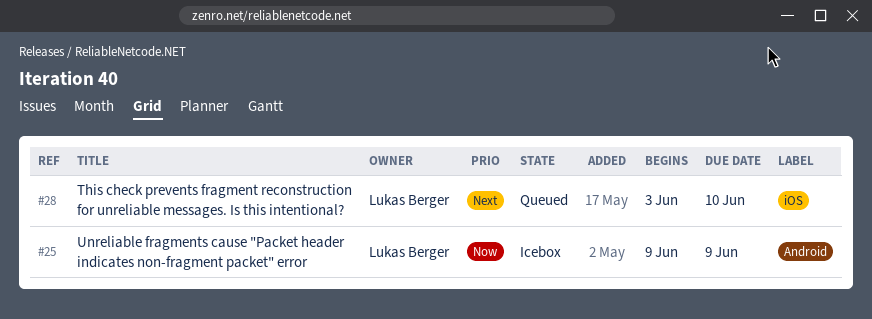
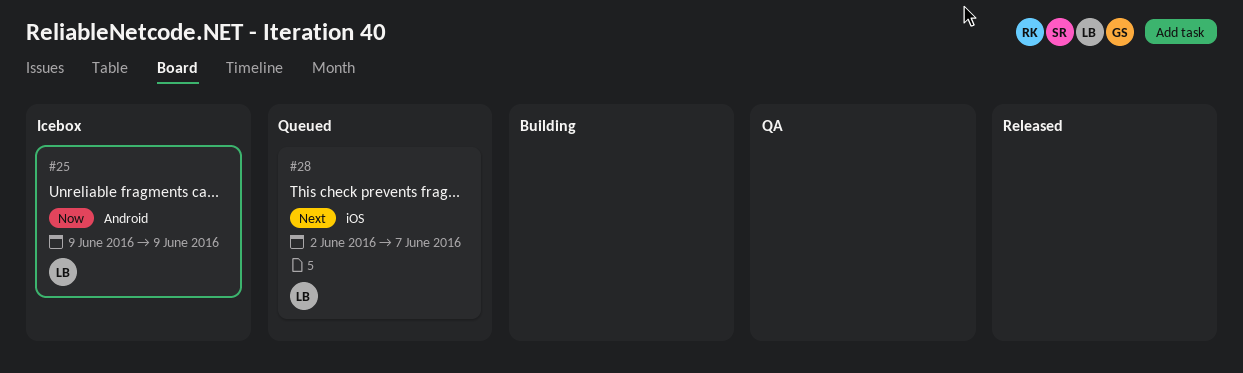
#28, start: Jun 3 -> Jun 2
#28, due: Jun 10 -> Jun 7

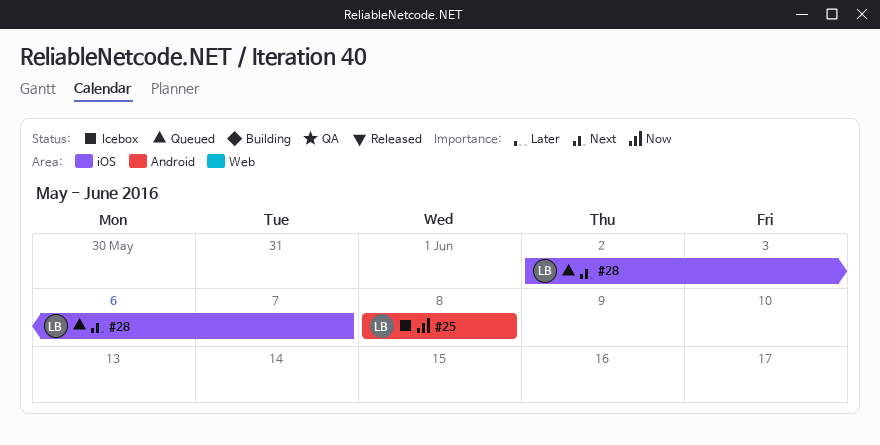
#25, start: Jun 9 -> Jun 8
#25, due: Jun 9 -> Jun 8

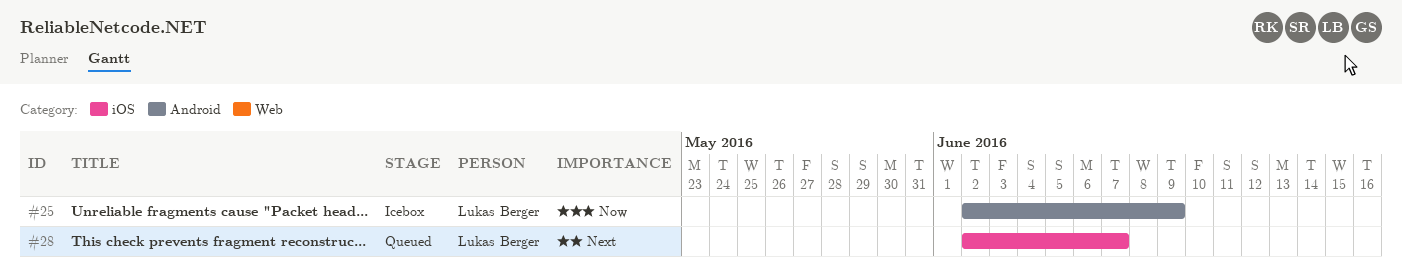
#25, start: Jun 8 -> Jun 2
#25, due: Jun 8 -> Jun 9

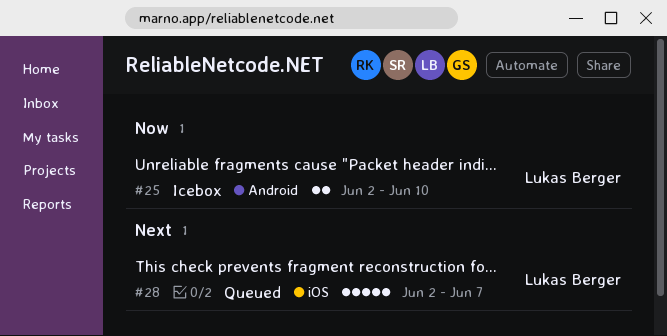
#25, due: Jun 9 -> Jun 10

